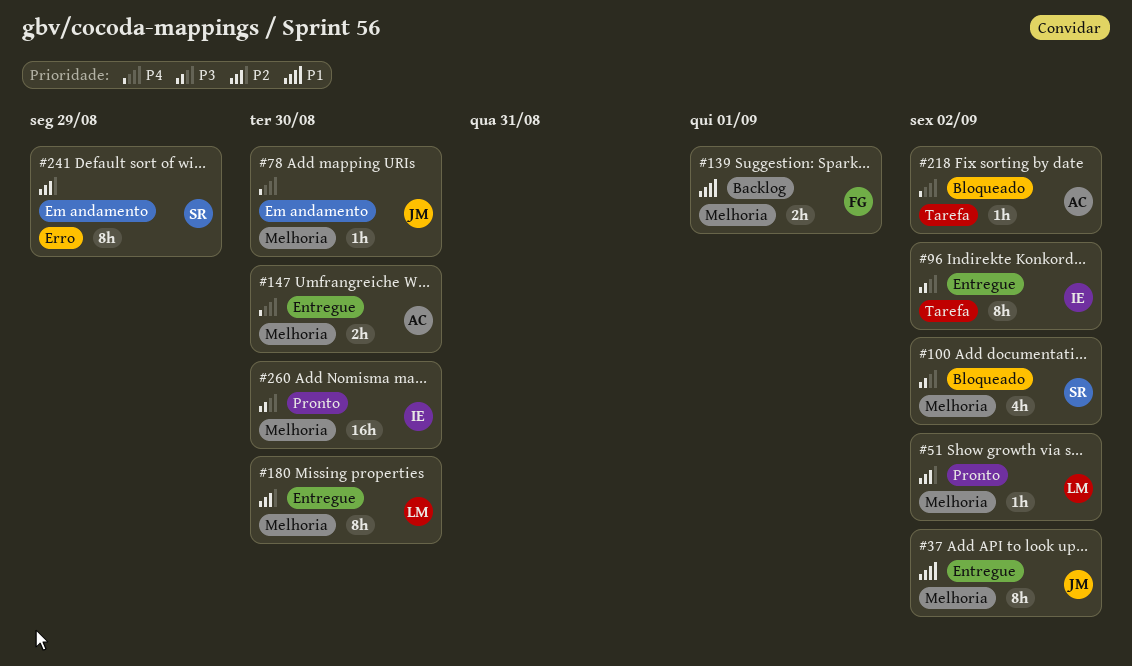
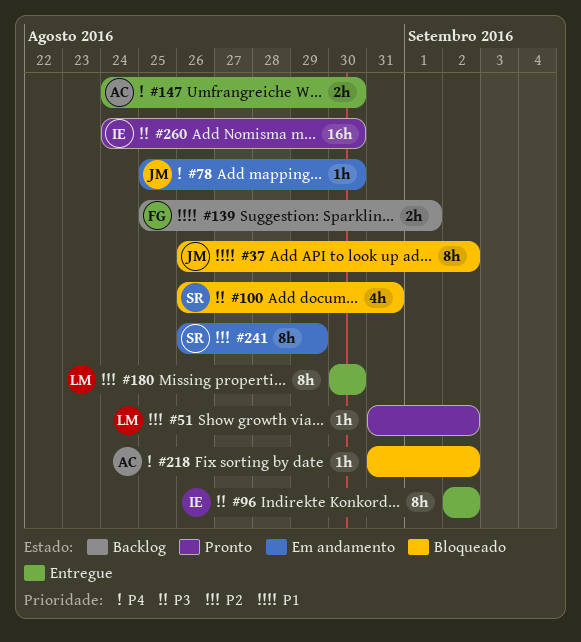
#37, status: Entregue -> Bloqueado
#100, due: Sep 2 -> Aug 31

